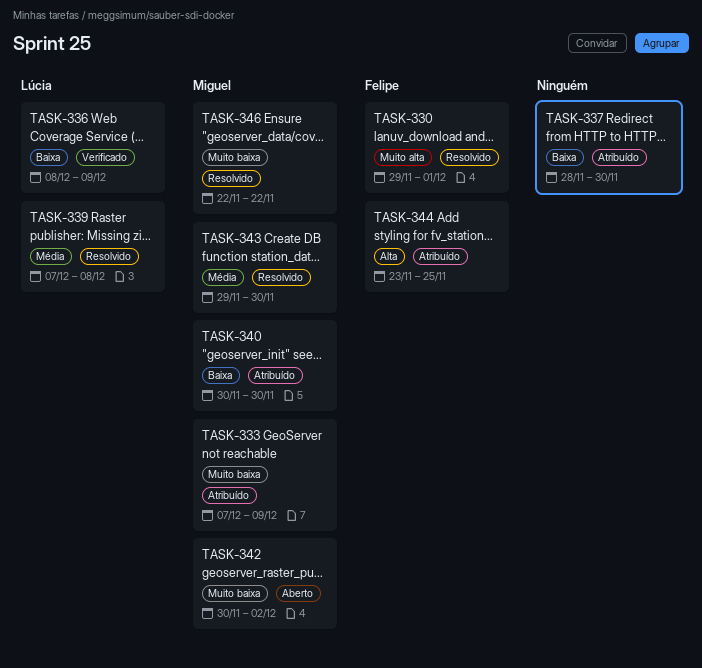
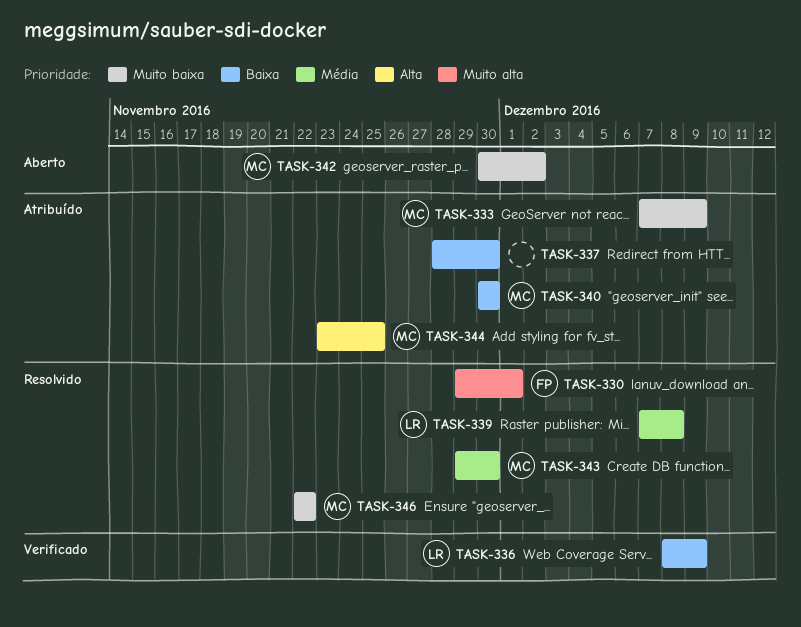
TASK-344, owner: Felipe -> Miguel

